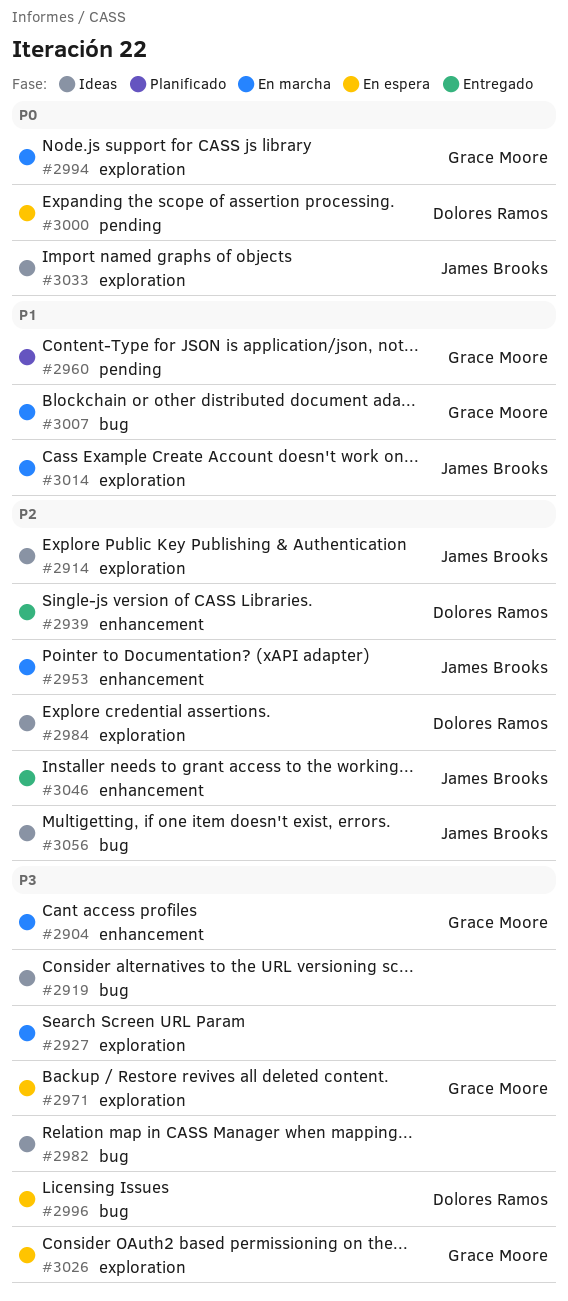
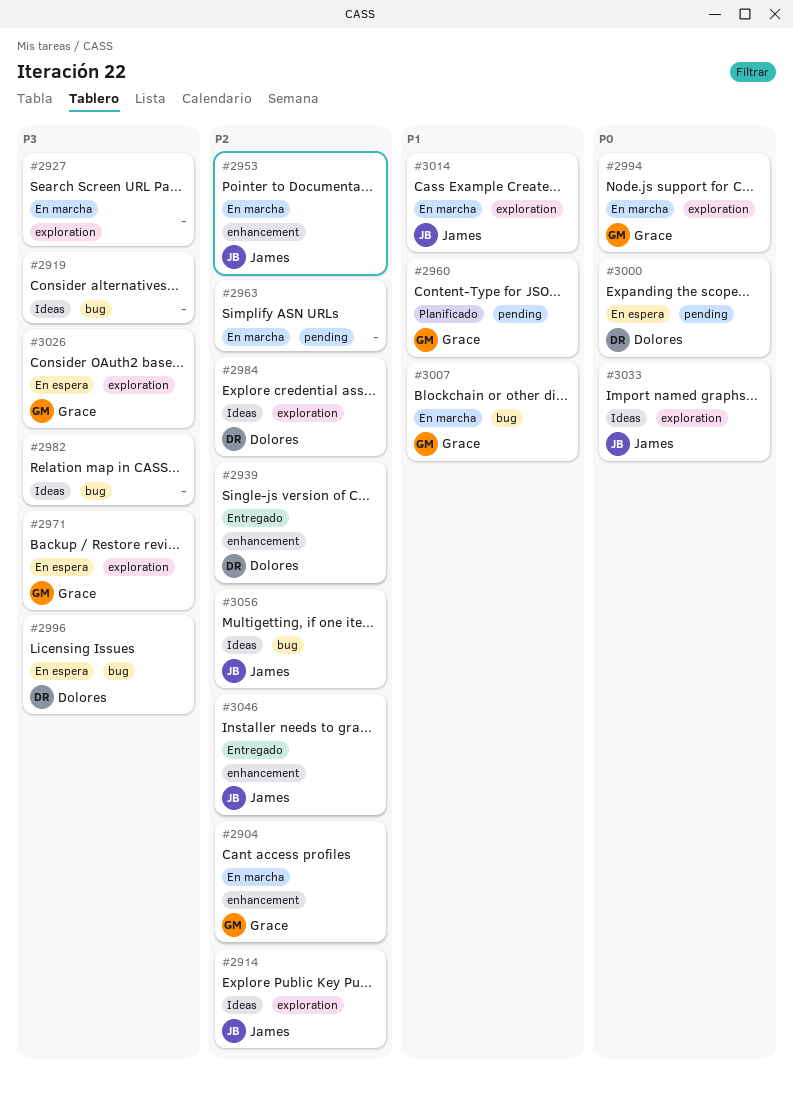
#2904, priority: P3 -> P2
#2963: none -> present

